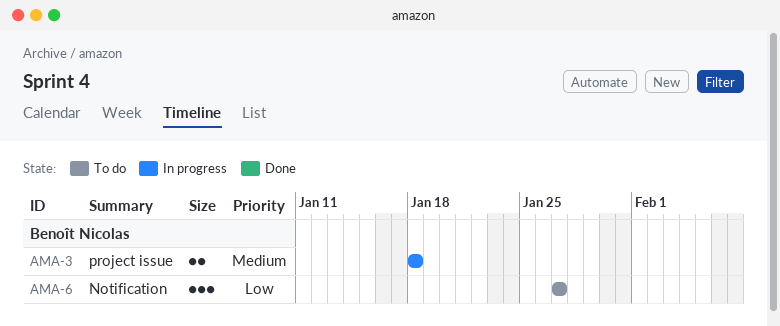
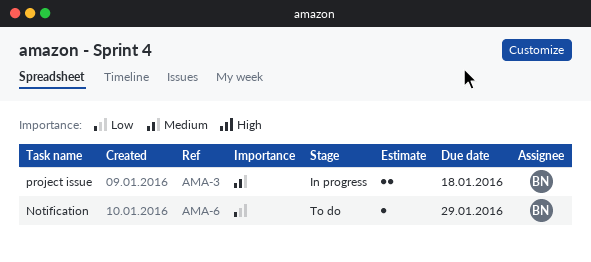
AMA-6, estimate: 3 -> 1
AMA-6, due: Jan 27 -> Jan 29

